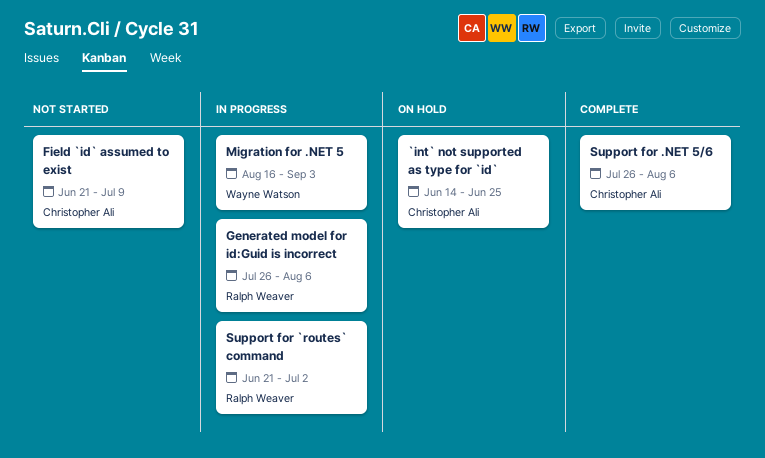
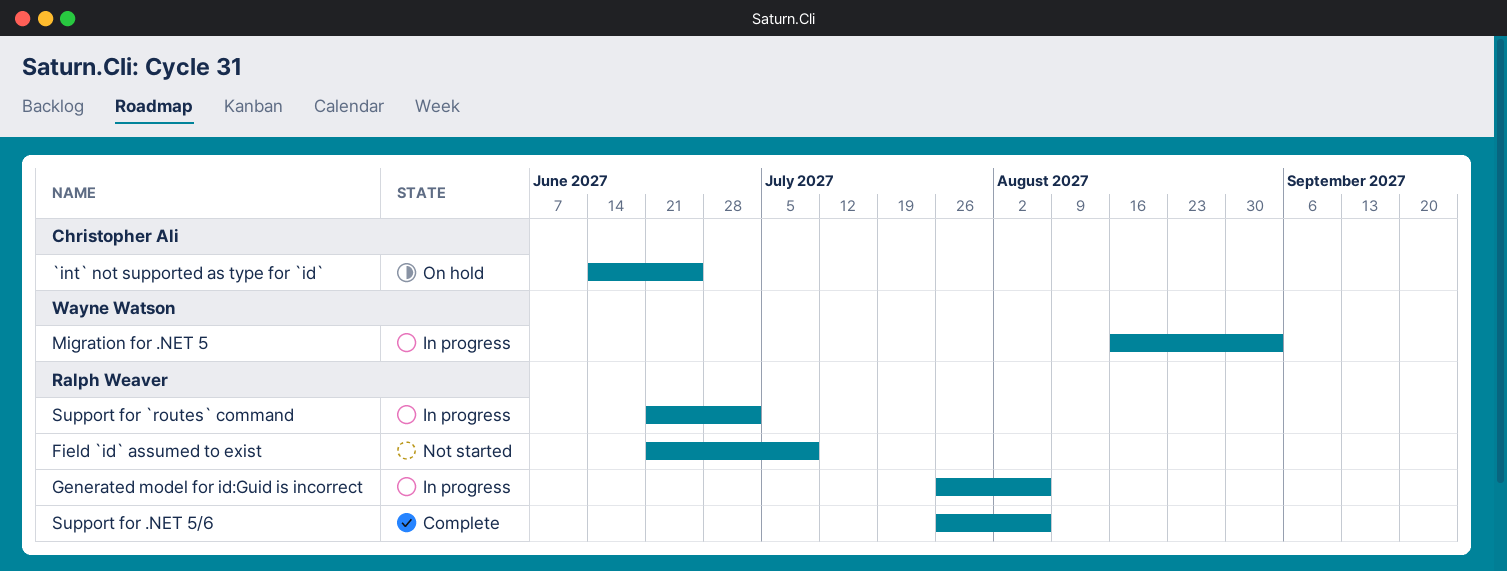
Field `id` assumed to exist, owner: Christopher Ali -> Ralph Weaver
Support for .NET 5/6, owner: Christopher Ali -> Ralph Weaver

